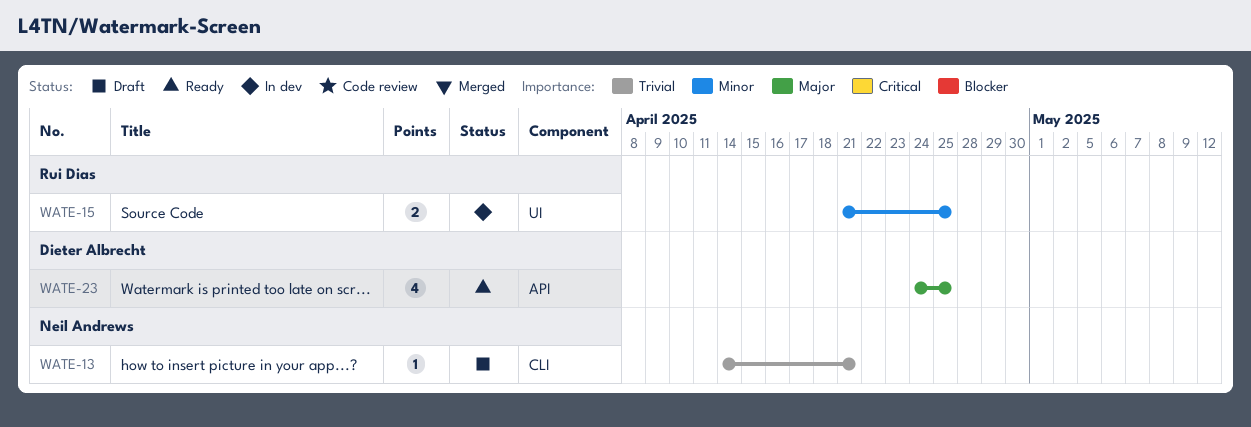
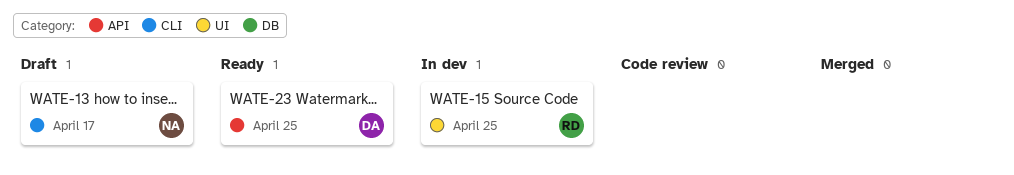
WATE-13, due: Apr 21 -> Apr 17

